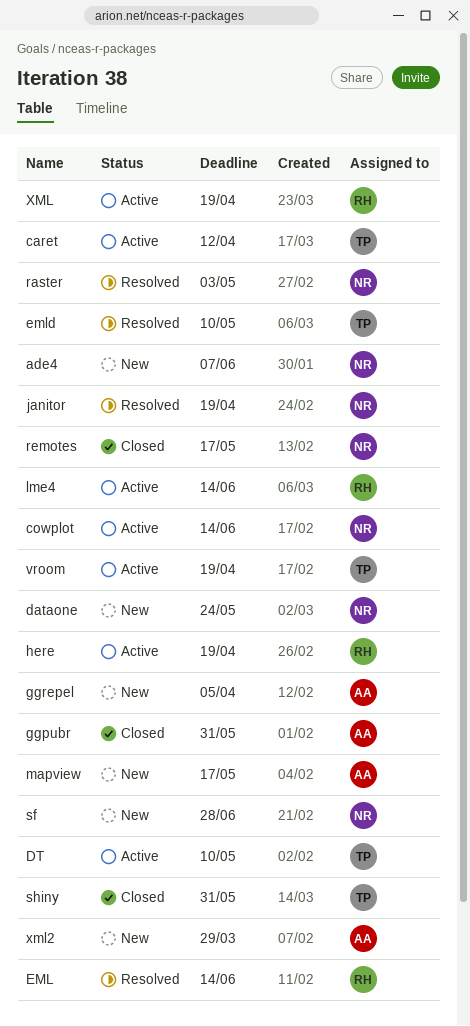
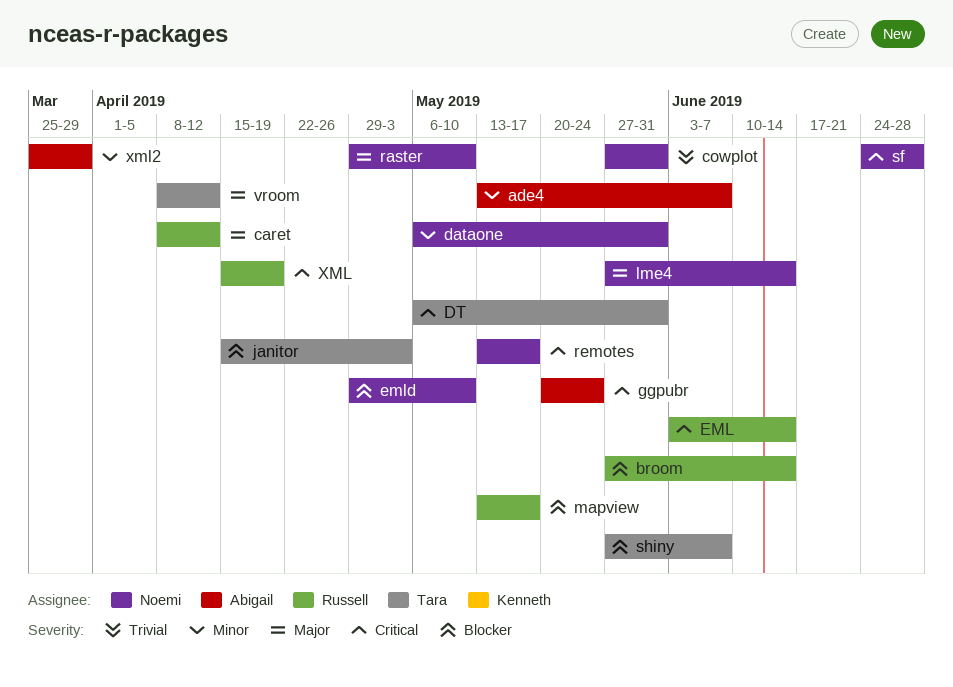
ade4, owner: Noemi -> Abigail
broom: none -> present
caret, owner: Tara -> Russell
cowplot, due: Jun 14 -> May 31
dataone, due: May 24 -> May 31
DT, due: May 10 -> May 31
emld, owner: Tara -> Noemi
ggpubr, due: May 31 -> May 24
ggrepel: present -> none
here: present -> none
janitor, owner: Noemi -> Tara
janitor, due: Apr 19 -> May 3
lme4, owner: Russell -> Noemi
mapview, owner: Abigail -> Russell
raster, due: May 3 -> May 10
shiny, due: May 31 -> Jun 7
vroom, due: Apr 19 -> Apr 12

